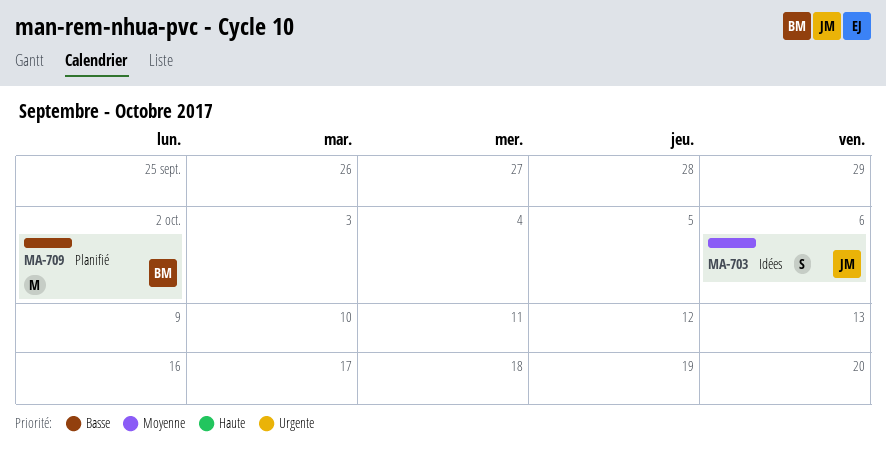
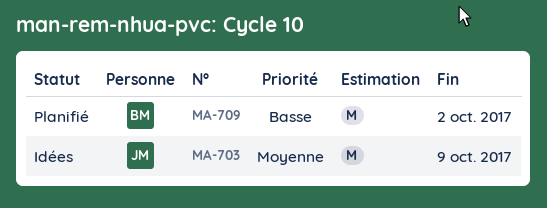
MA-703, estimate: S -> M
MA-703, due: Oct 6 -> Oct 9

